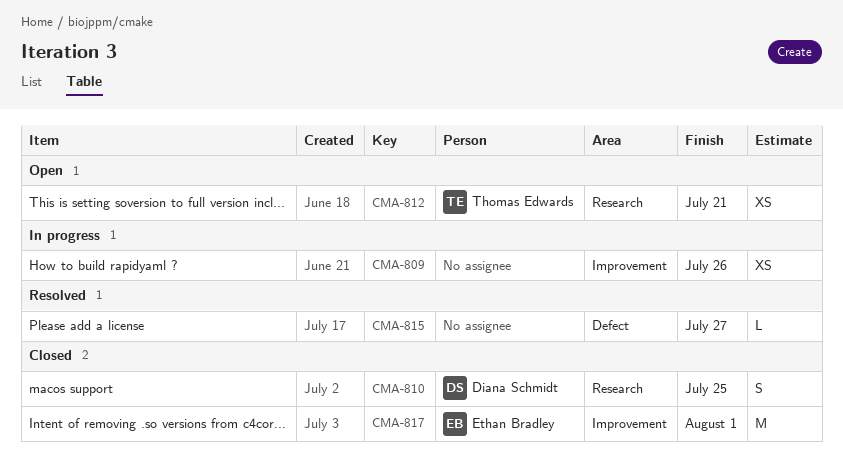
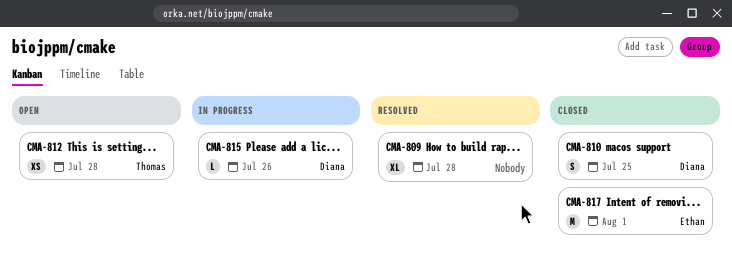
CMA-809, status: In progress -> Resolved
CMA-809, estimate: XS -> XL
CMA-809, due: Jul 26 -> Jul 28
CMA-812, due: Jul 21 -> Jul 28
CMA-815, status: Resolved -> In progress
CMA-815, owner: none -> Diana Schmidt
CMA-815, due: Jul 27 -> Jul 26

